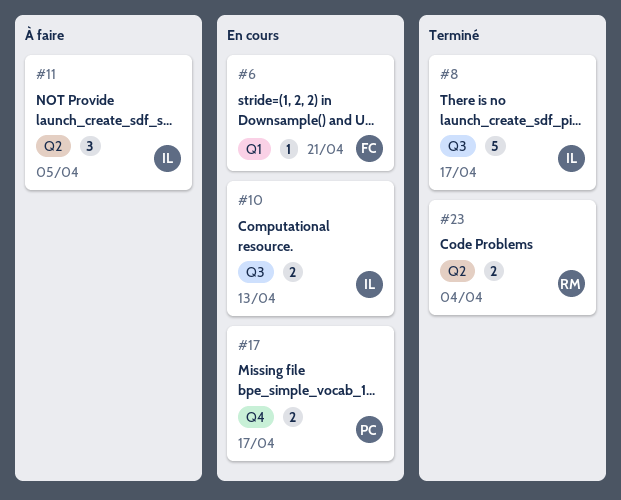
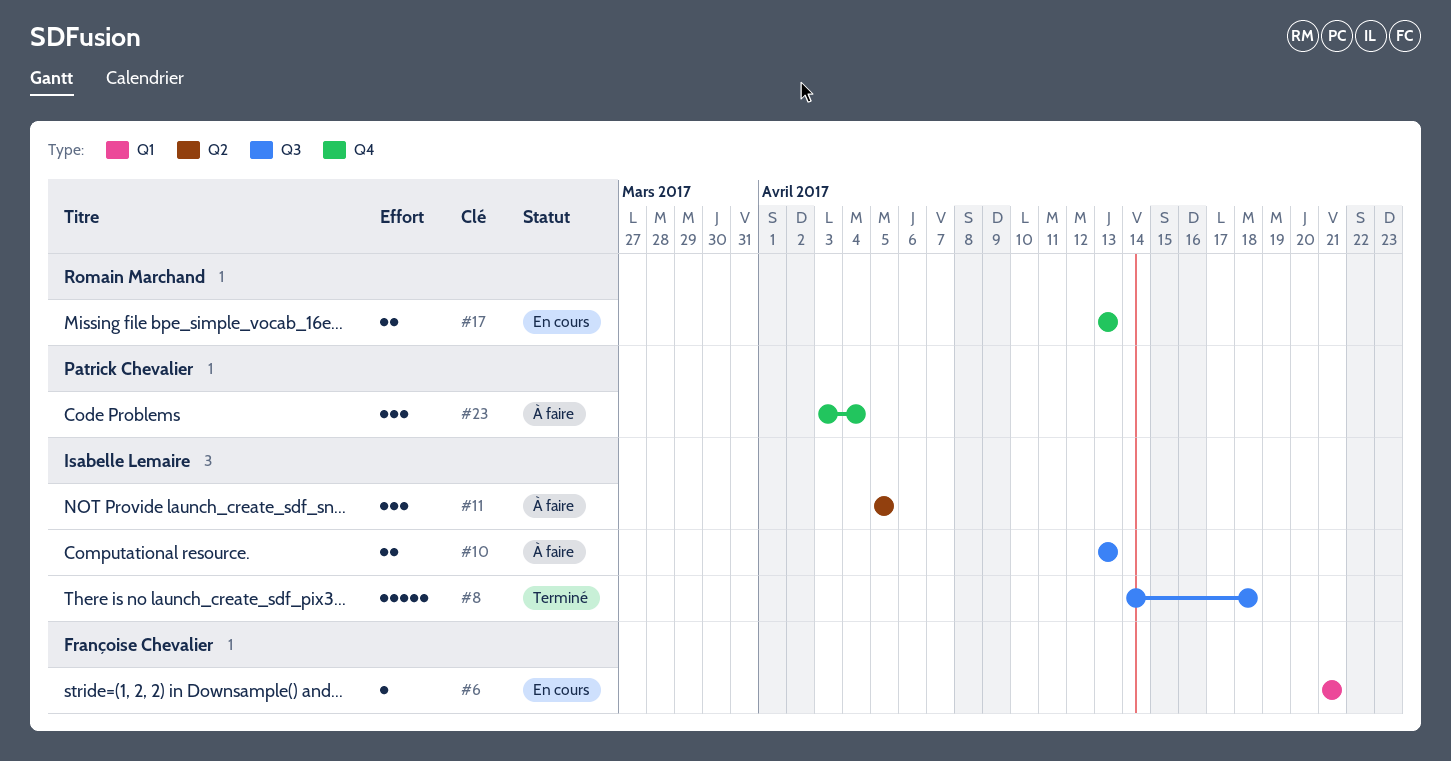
#8, due: Apr 17 -> Apr 18
#10, status: En cours -> À faire
#17, owner: Patrick Chevalier -> Romain Marchand
#17, due: Apr 17 -> Apr 13
#23, status: Terminé -> À faire
#23, owner: Romain Marchand -> Patrick Chevalier
#23, label: Q2 -> Q4
#23, estimate: 2 -> 3

